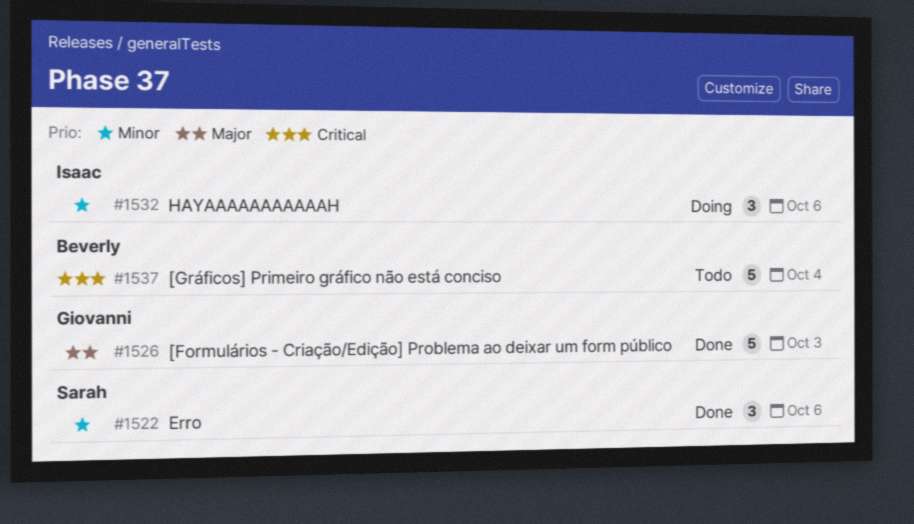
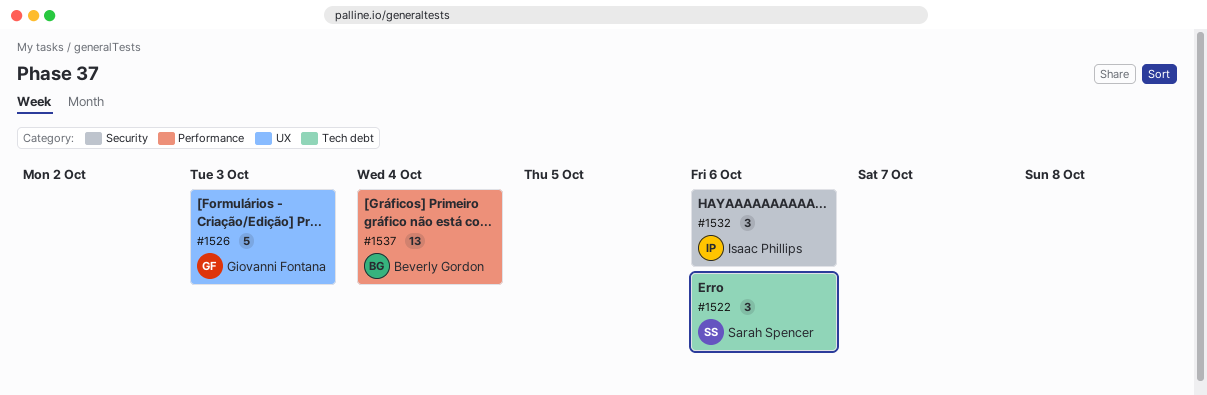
#1537, estimate: 5 -> 13

